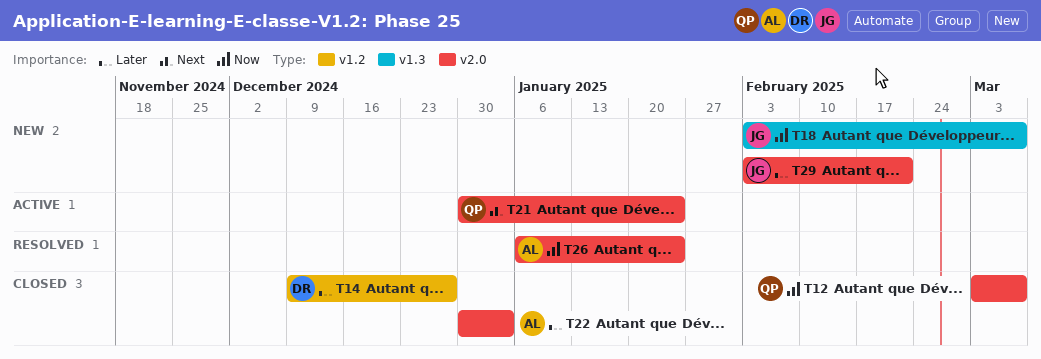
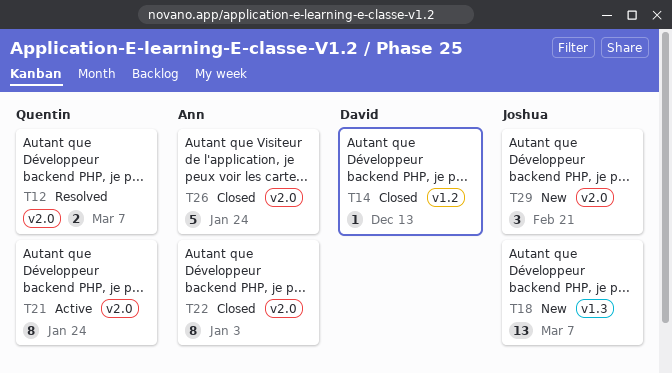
T12, status: Closed -> Resolved
T14, due: Dec 27 -> Dec 13
T26, status: Resolved -> Closed

